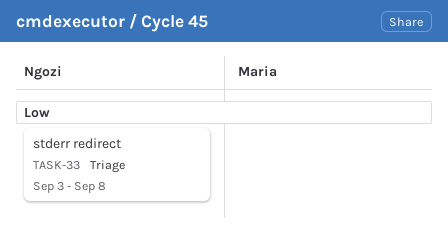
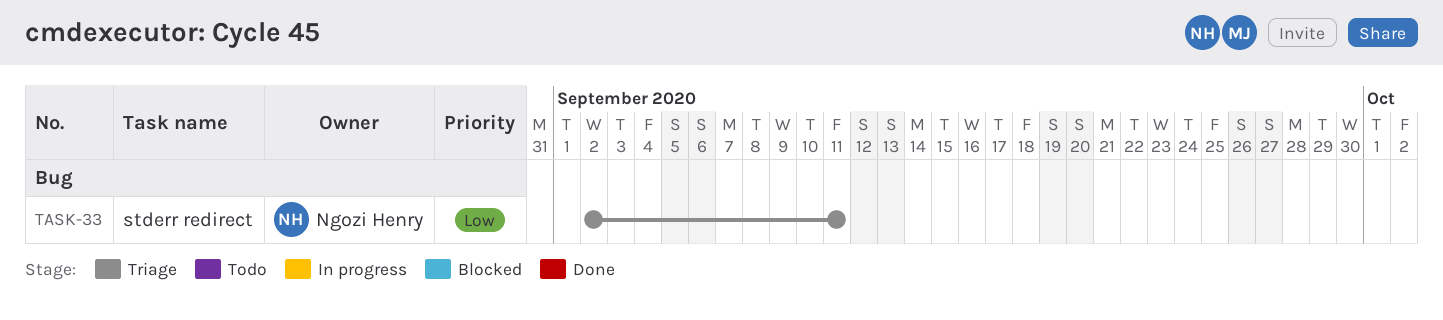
TASK-33, start: Sep 3 -> Sep 2
TASK-33, due: Sep 8 -> Sep 11

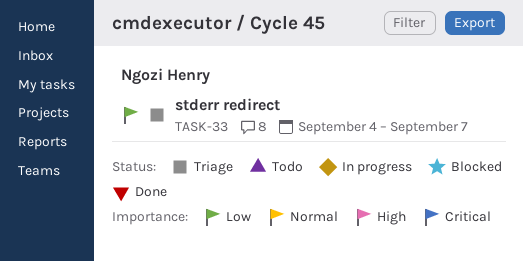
TASK-33, start: Sep 2 -> Sep 4
TASK-33, due: Sep 11 -> Sep 7

